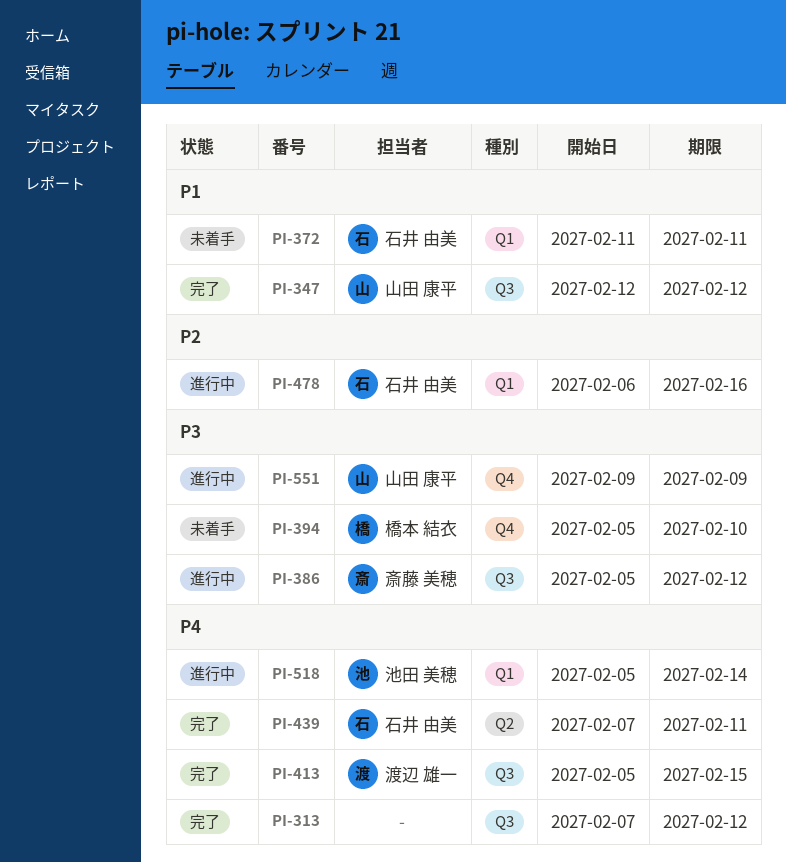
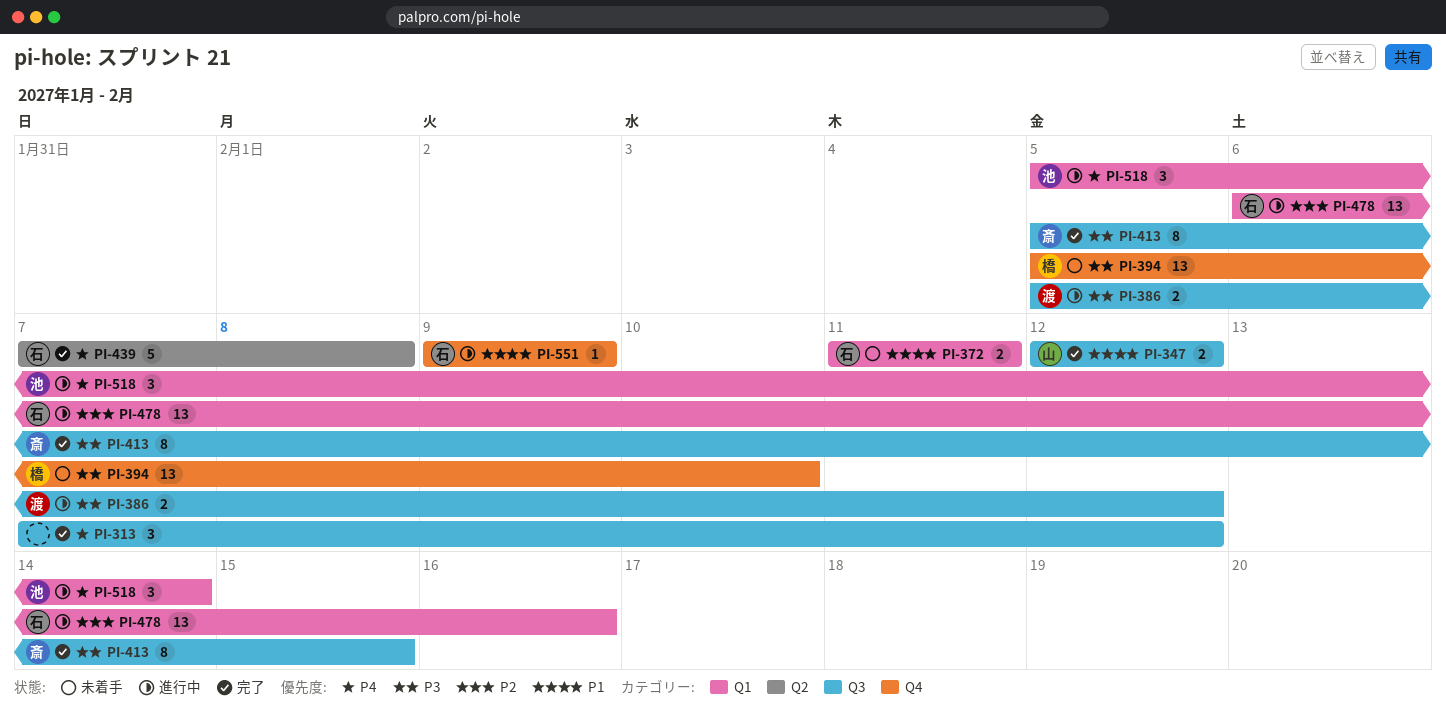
PI-386, owner: 斎藤 美穂 -> 渡辺 雄一
PI-413, owner: 渡辺 雄一 -> 斎藤 美穂
PI-413, priority: P4 -> P3
PI-439, due: Feb 11 -> Feb 8
PI-551, owner: 山田 康平 -> 石井 由美
PI-551, priority: P3 -> P1

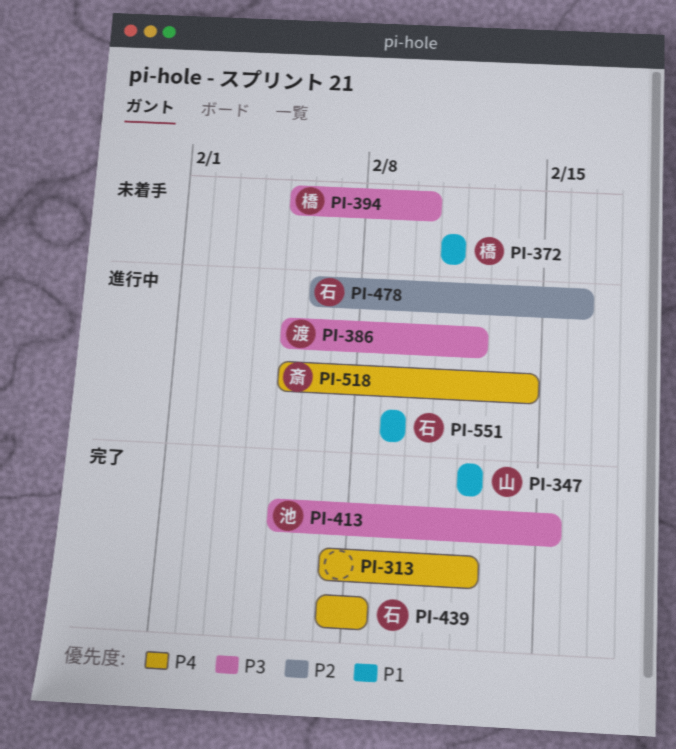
PI-372, owner: 石 -> 橋
PI-413, owner: 斎 -> 池
PI-518, owner: 池 -> 斎

